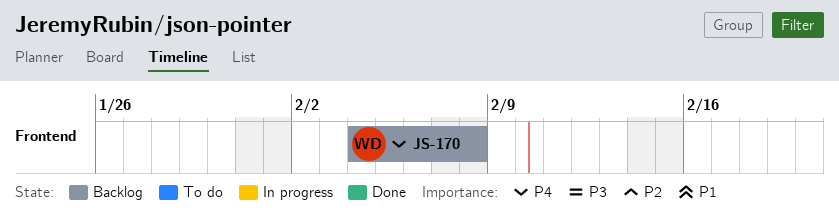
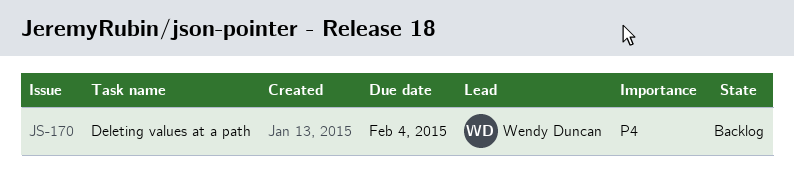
JS-170, due: Feb 8 -> Feb 4

